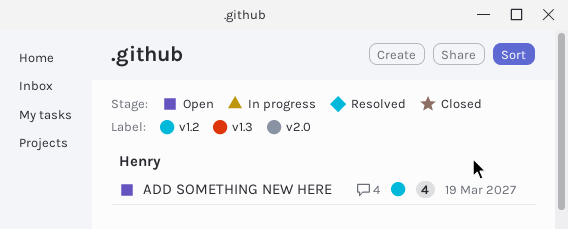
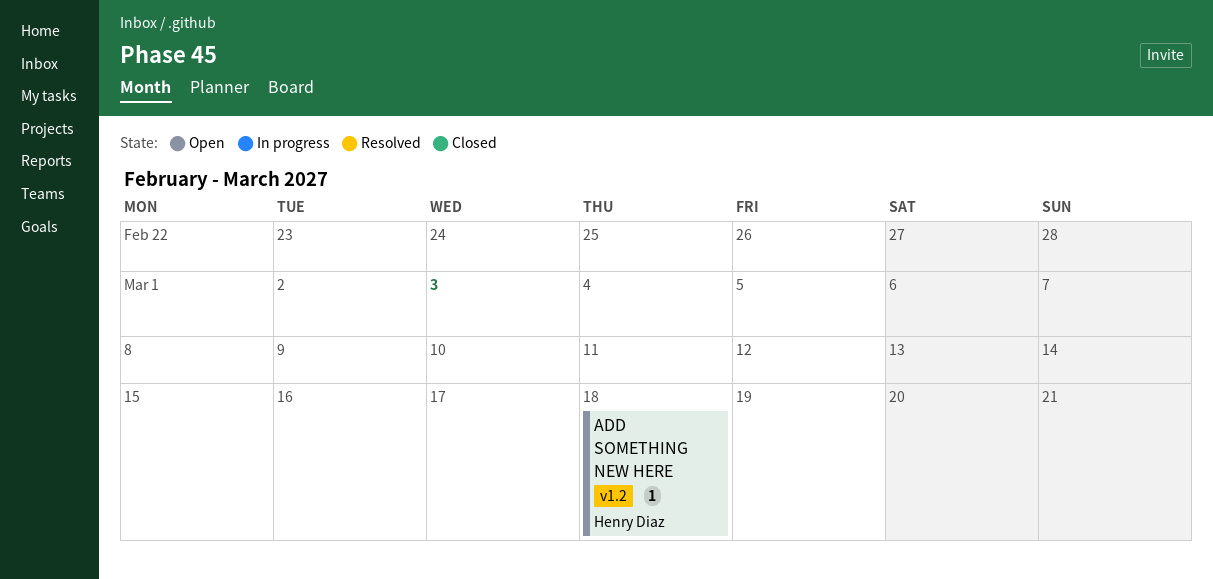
ADD SOMETHING NEW HERE, estimate: 4 -> 1
ADD SOMETHING NEW HERE, due: Mar 19 -> Mar 18

